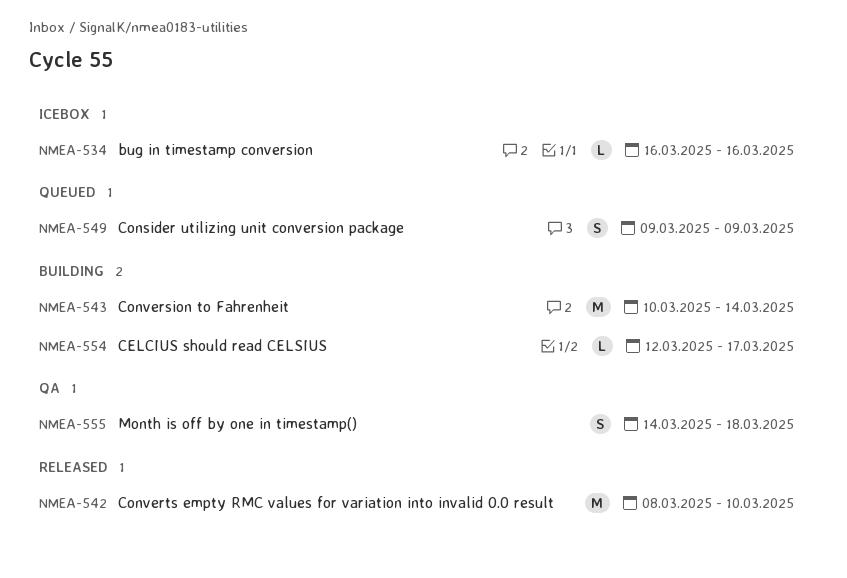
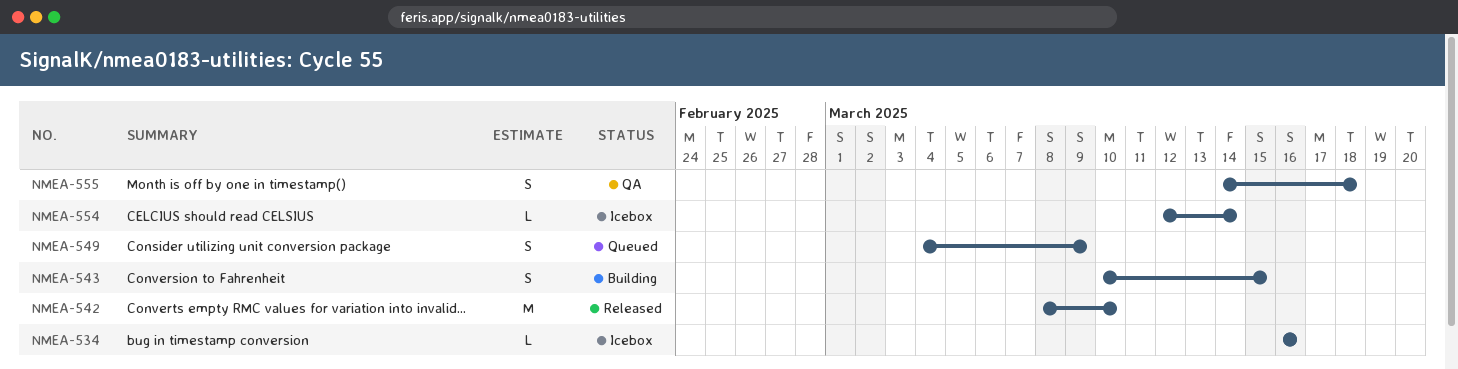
NMEA-543, estimate: M -> S
NMEA-543, due: Mar 14 -> Mar 15
NMEA-549, start: Mar 9 -> Mar 4
NMEA-554, status: Building -> Icebox
NMEA-554, due: Mar 17 -> Mar 14

